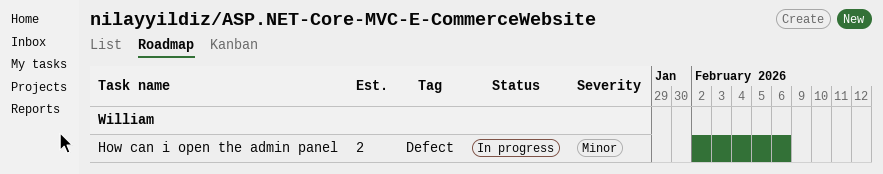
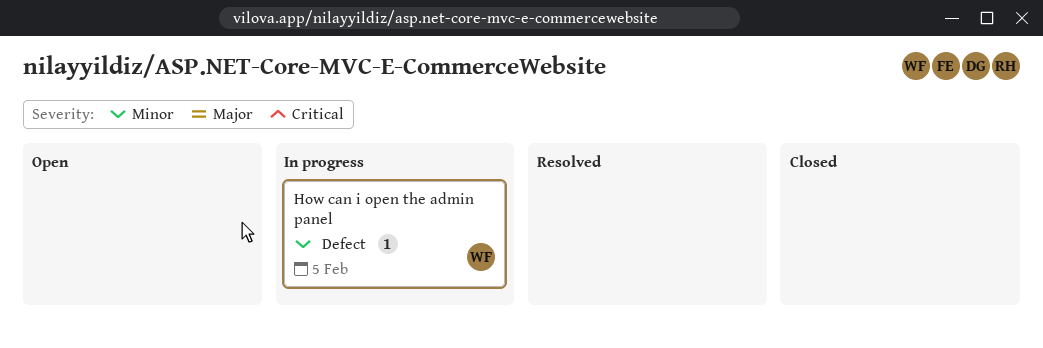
How can i open the admin panel, estimate: 2 -> 1
How can i open the admin panel, due: Feb 6 -> Feb 5

